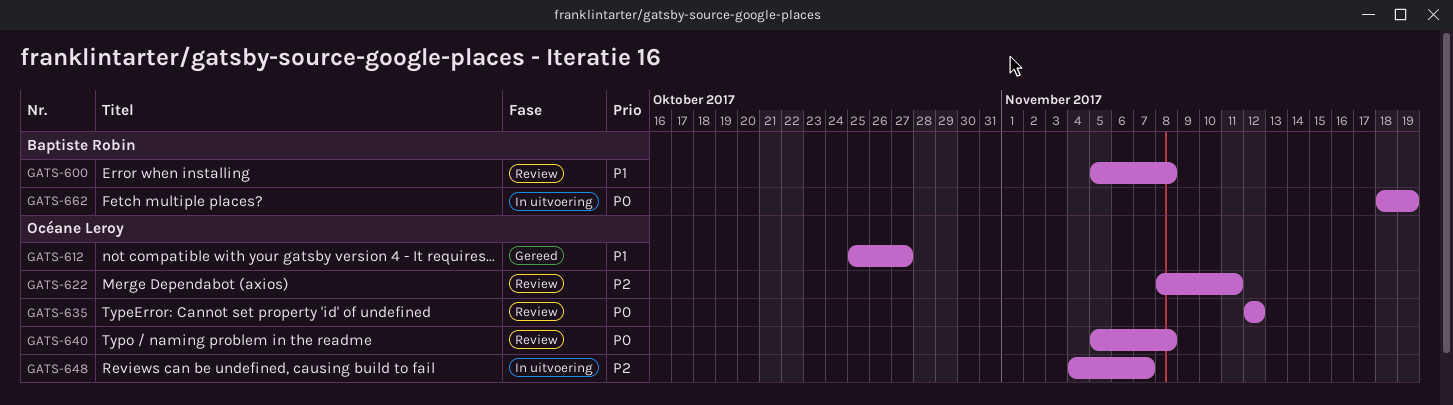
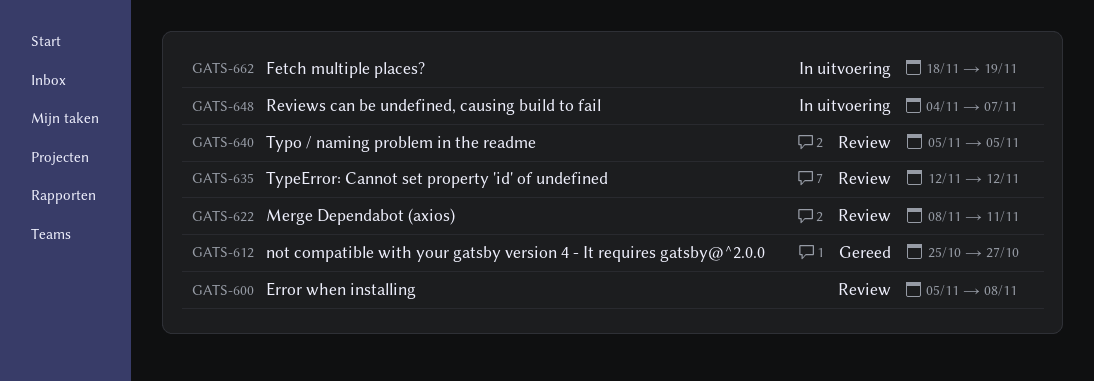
GATS-640, due: Nov 8 -> Nov 5

